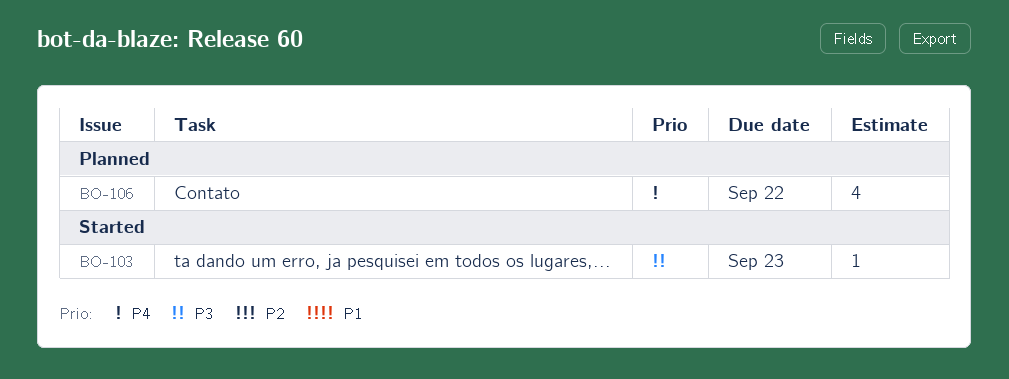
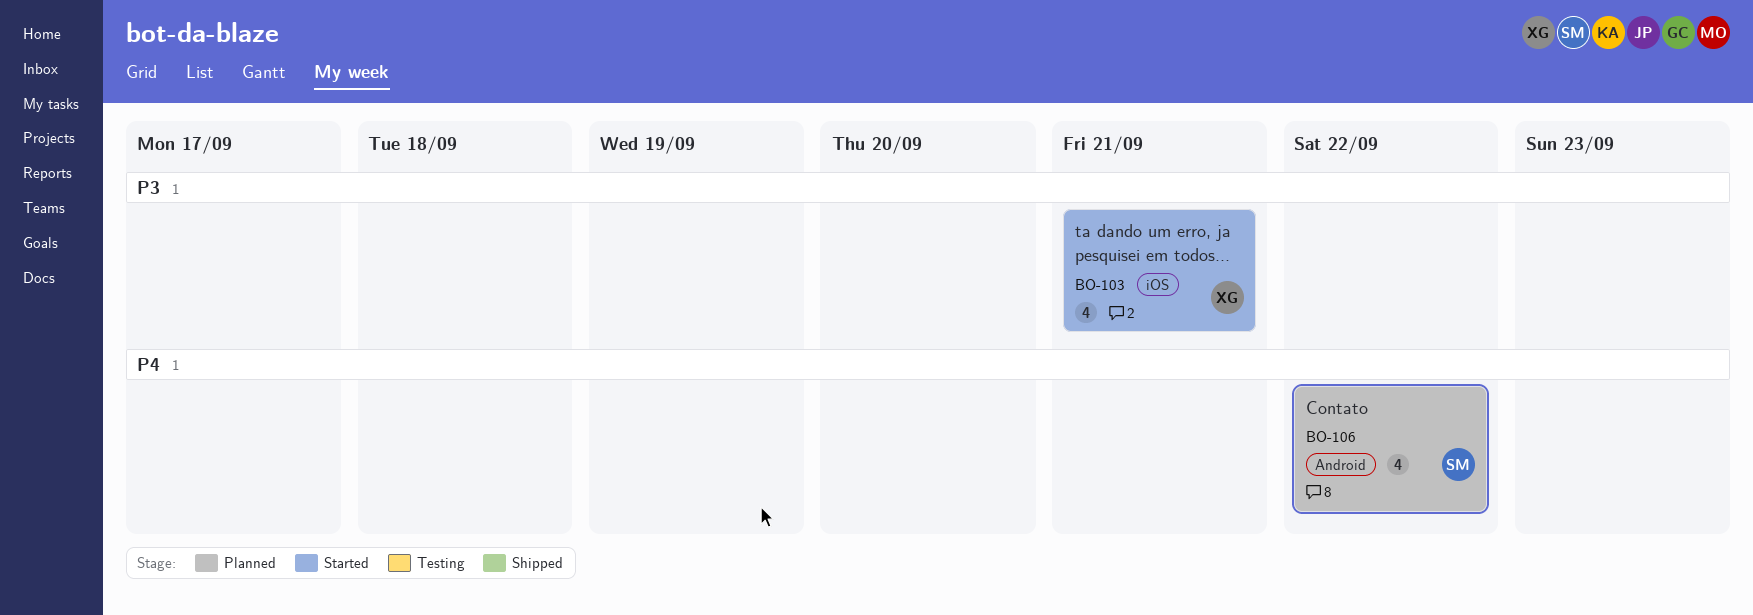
BO-103, estimate: 1 -> 4
BO-103, due: Sep 23 -> Sep 21

